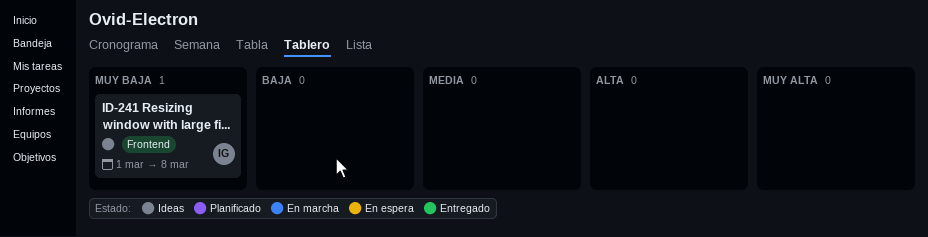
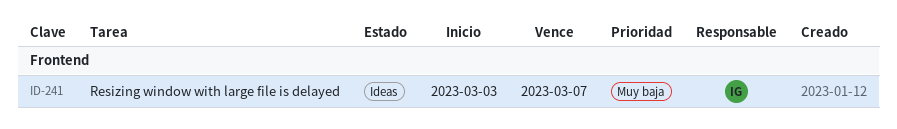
ID-241, start: Mar 1 -> Mar 3
ID-241, due: Mar 8 -> Mar 7

